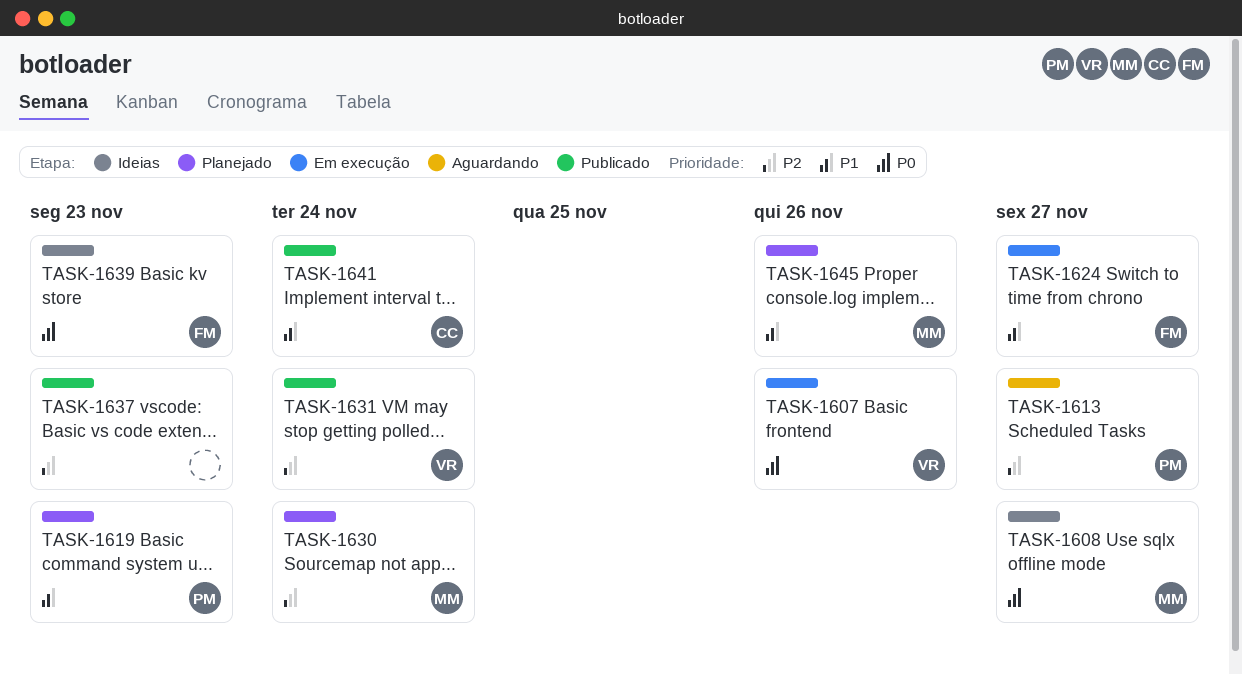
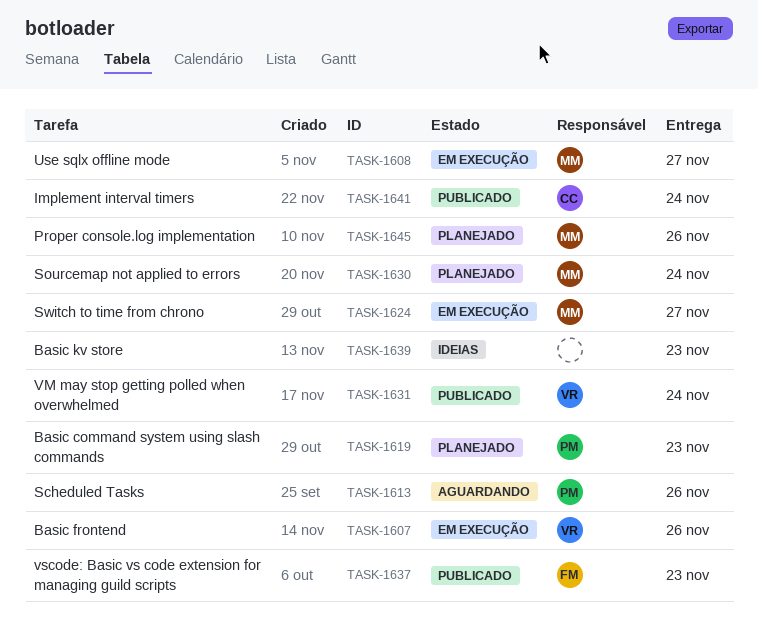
TASK-1608, status: Ideias -> Em execução
TASK-1613, due: Nov 27 -> Nov 26
TASK-1624, owner: FM -> MM
TASK-1637, owner: none -> FM
TASK-1639, owner: FM -> none

